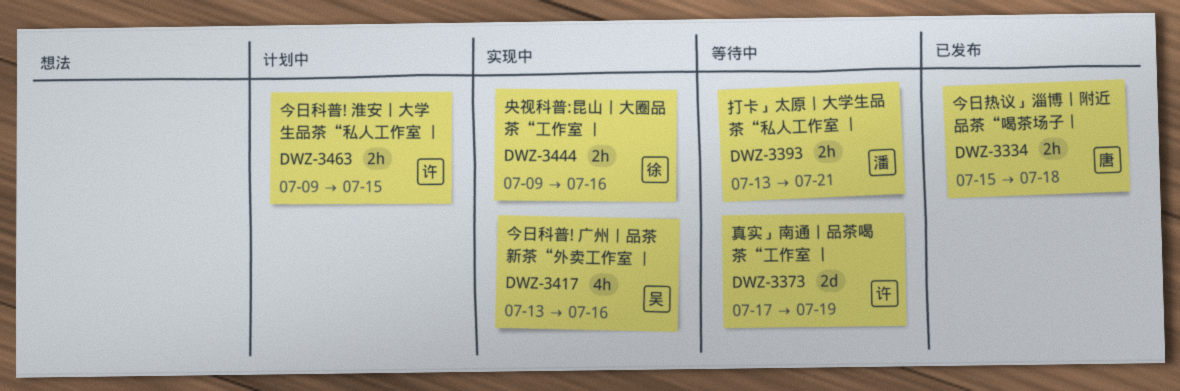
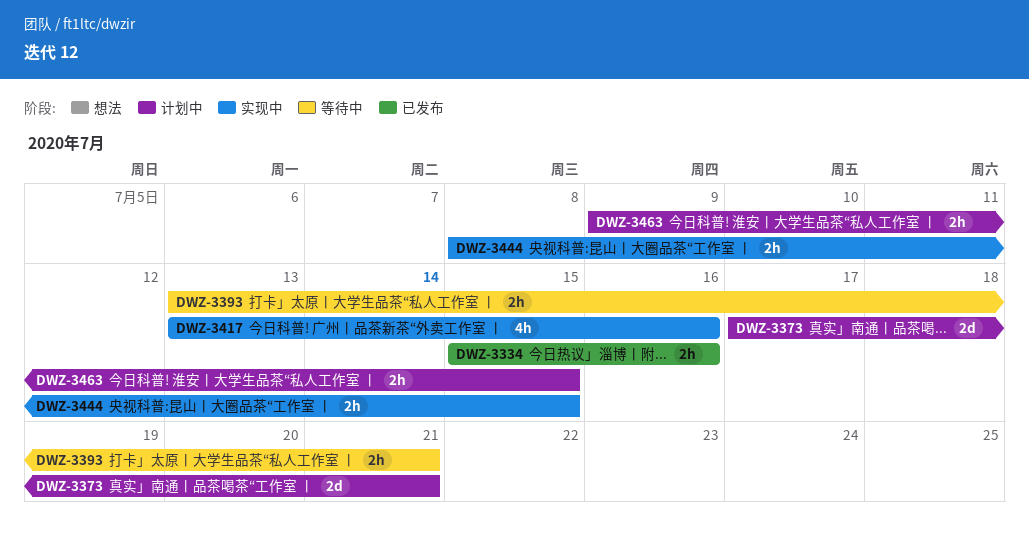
DWZ-3334, due: Jul 18 -> Jul 16
DWZ-3373, status: 等待中 -> 计划中
DWZ-3373, due: Jul 19 -> Jul 21
DWZ-3444, start: Jul 9 -> Jul 8
DWZ-3444, due: Jul 16 -> Jul 15

